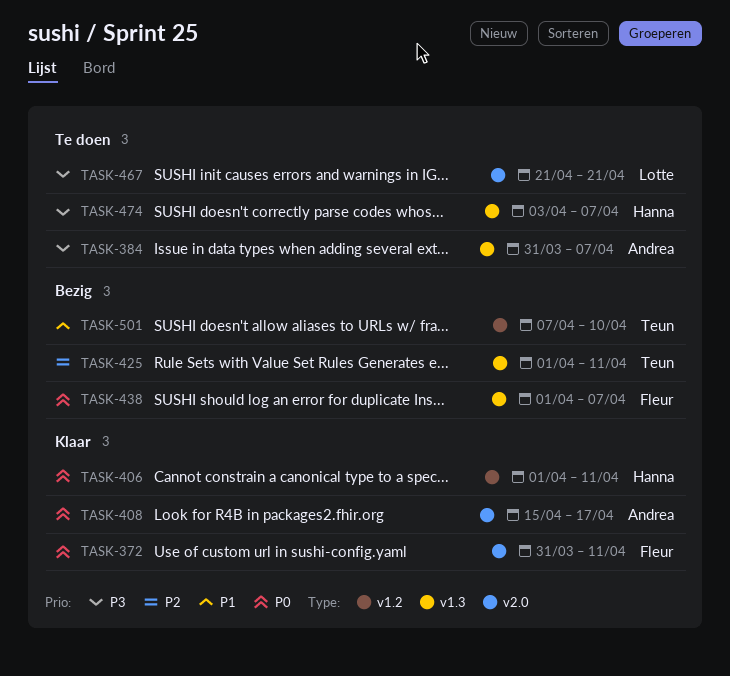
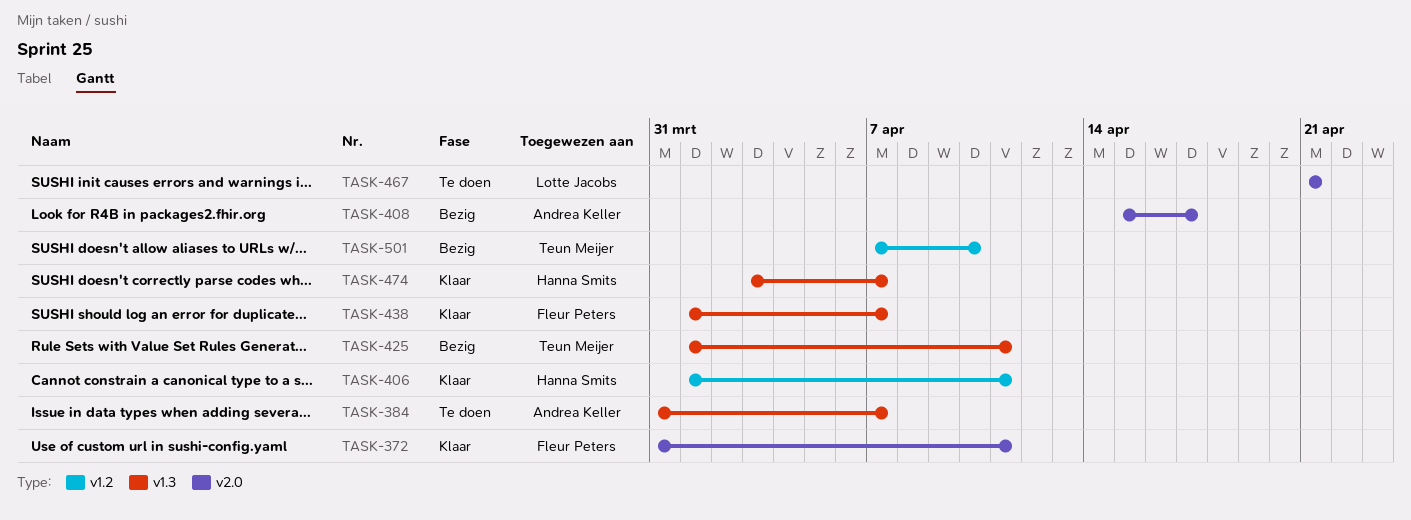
TASK-408, status: Klaar -> Bezig
TASK-438, status: Bezig -> Klaar
TASK-474, status: Te doen -> Klaar

